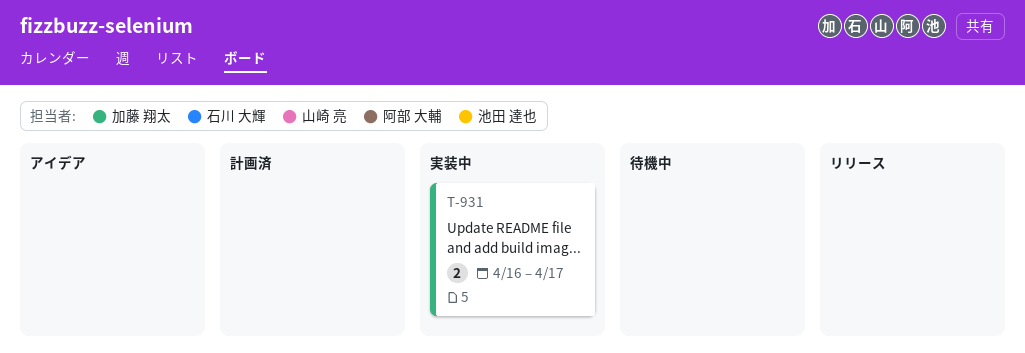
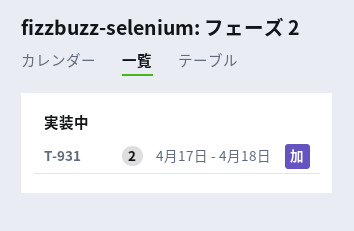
T-931, start: Apr 16 -> Apr 17
T-931, due: Apr 17 -> Apr 18

